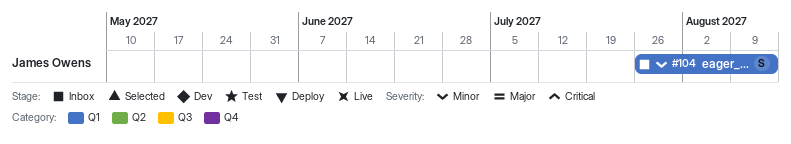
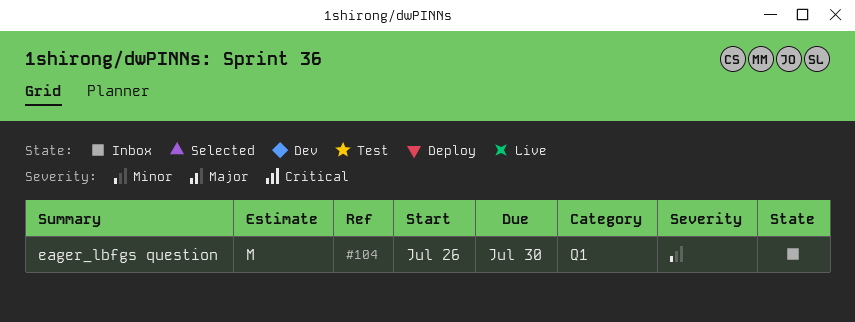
#104, estimate: S -> M
#104, due: Aug 13 -> Jul 30

